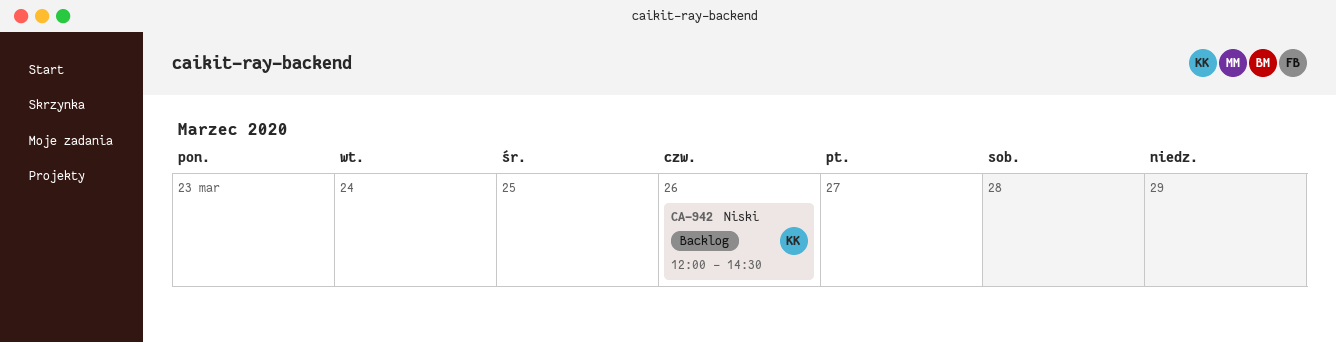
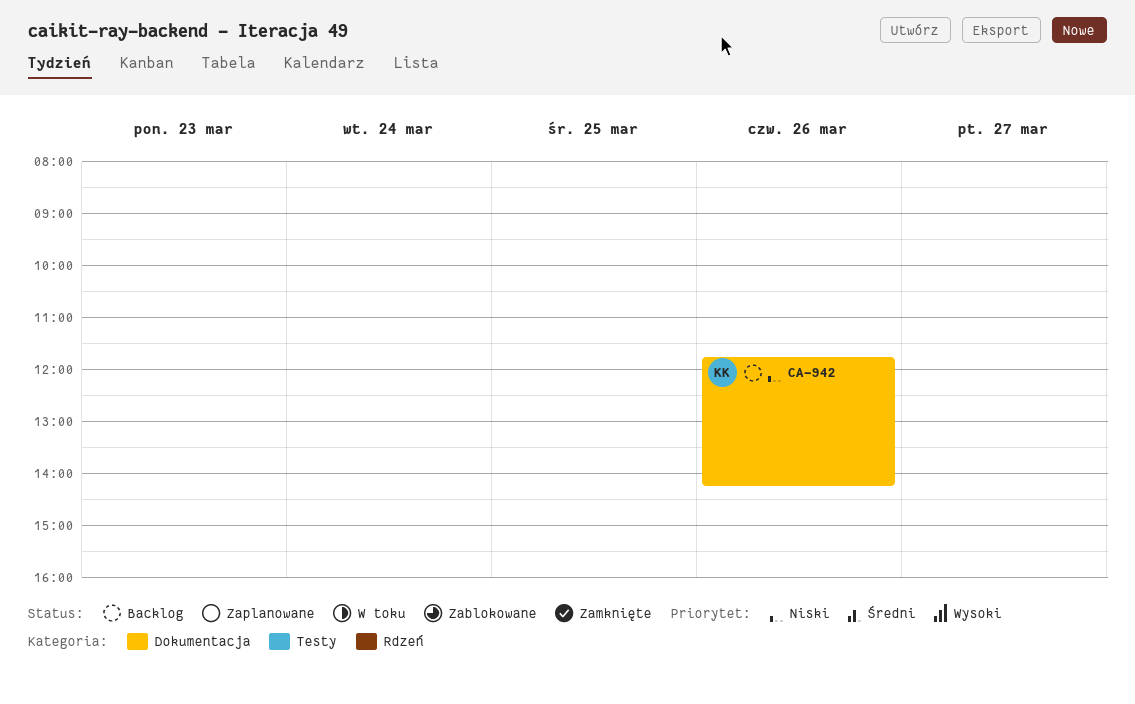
CA-942, begins: 12:00 -> 11:45
CA-942, ends: 14:30 -> 14:15

